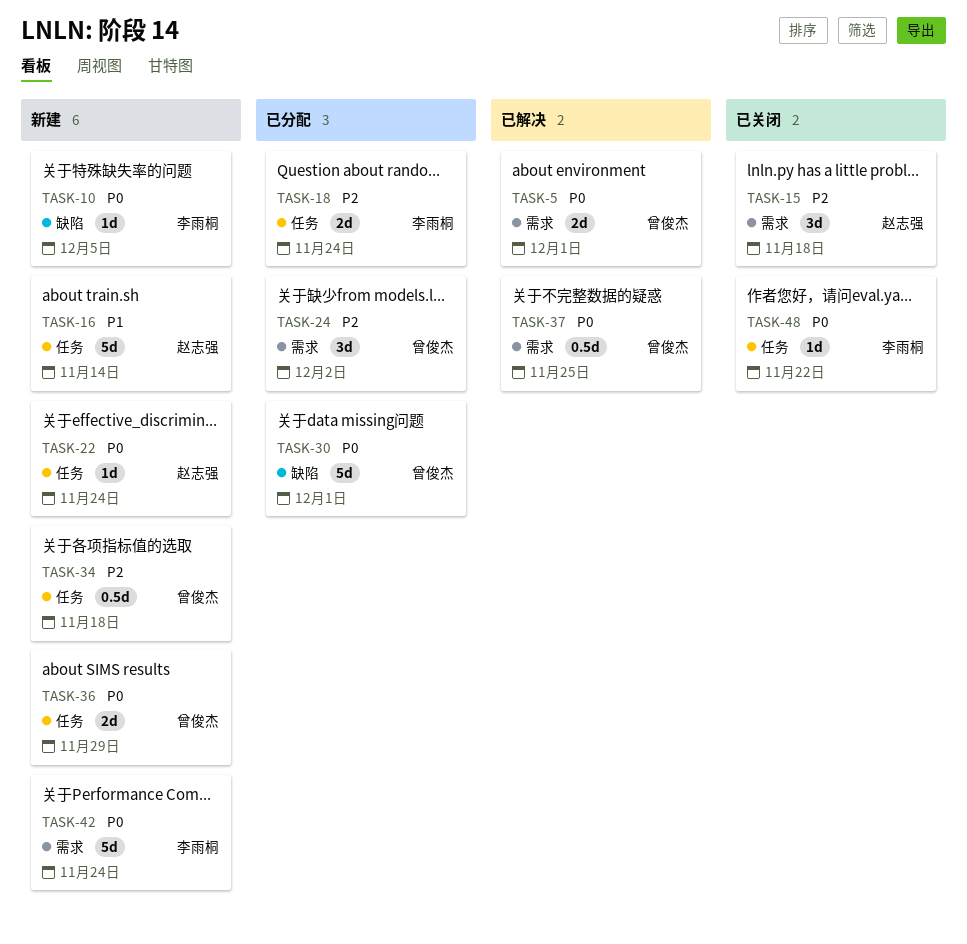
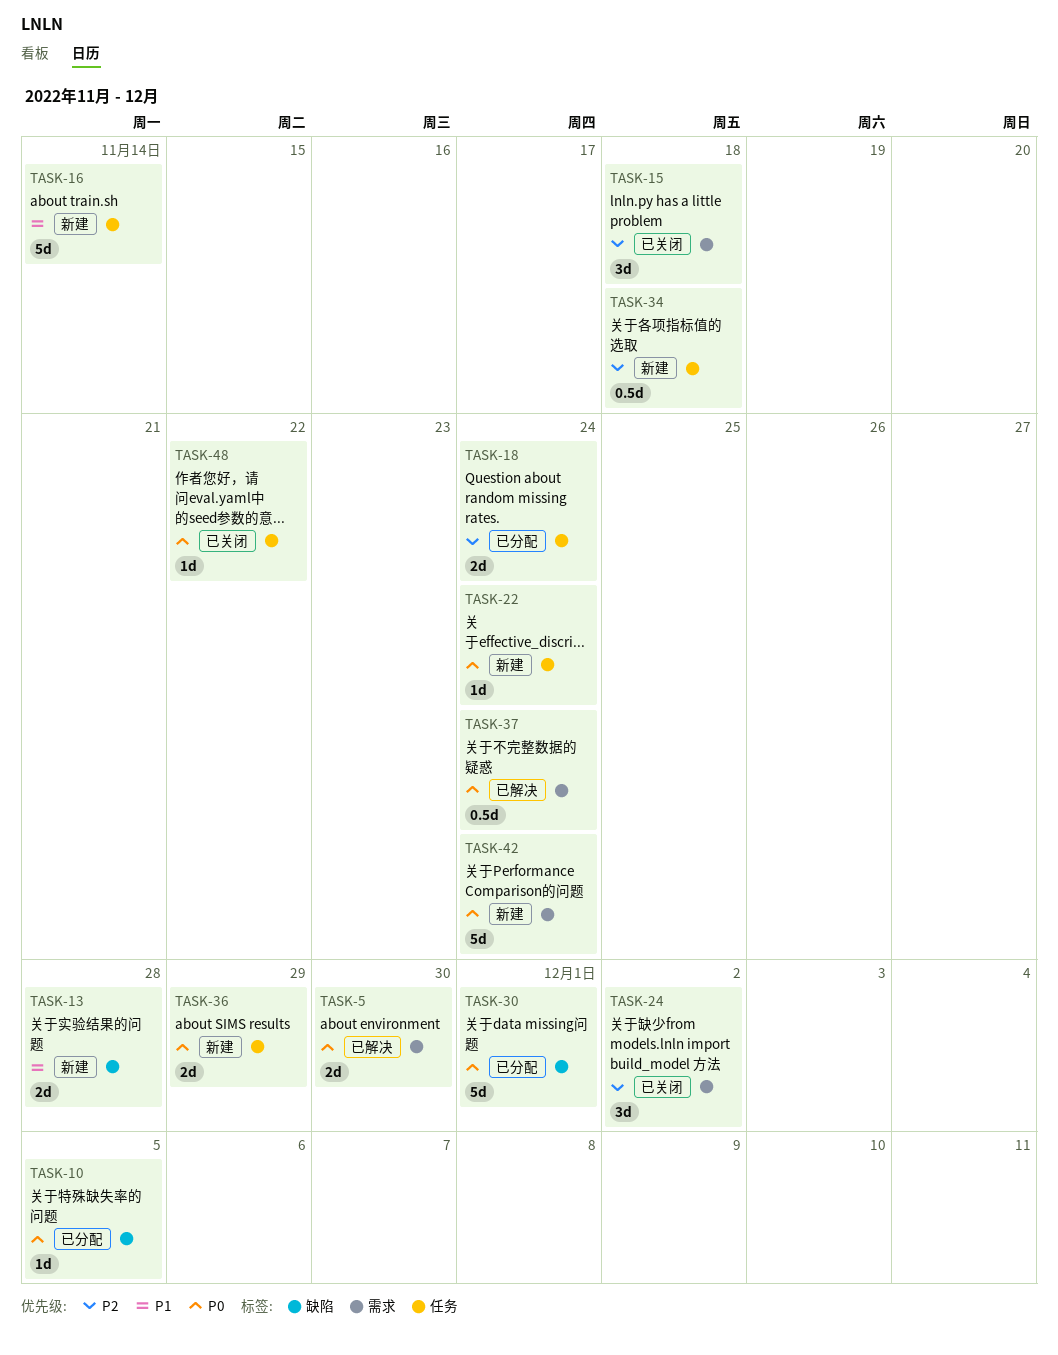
TASK-5, due: Dec 1 -> Nov 30
TASK-10, status: 新建 -> 已分配
TASK-13: none -> present
TASK-24, status: 已分配 -> 已关闭
TASK-37, due: Nov 25 -> Nov 24

